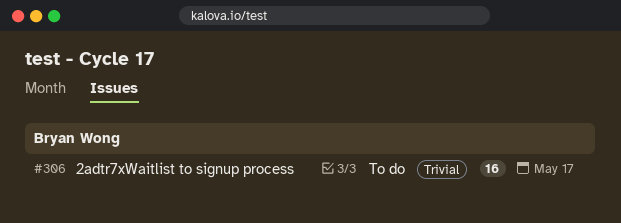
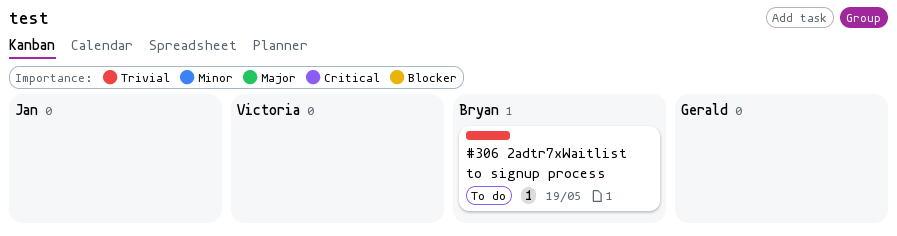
#306, estimate: 16 -> 1
#306, due: May 17 -> May 19

